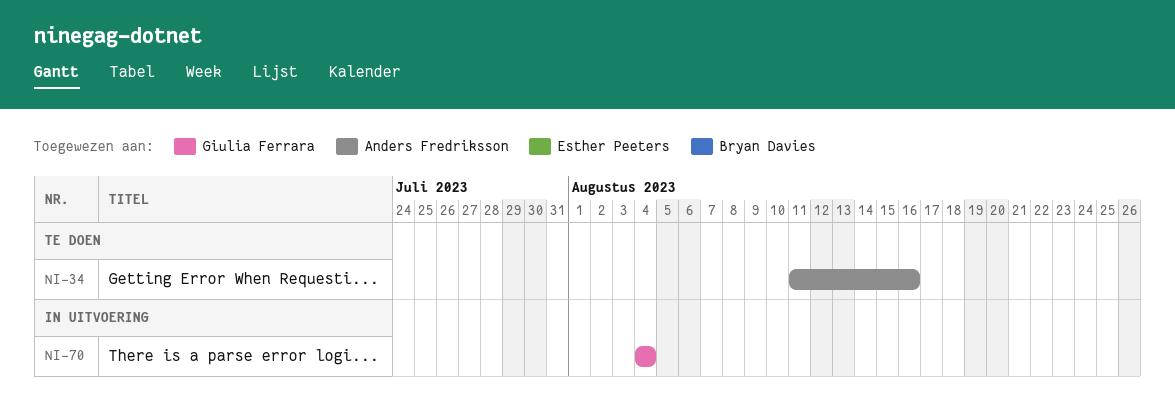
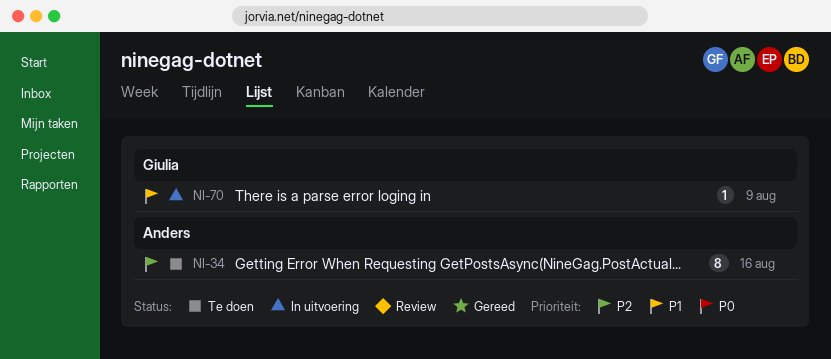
NI-70, due: Aug 4 -> Aug 9

